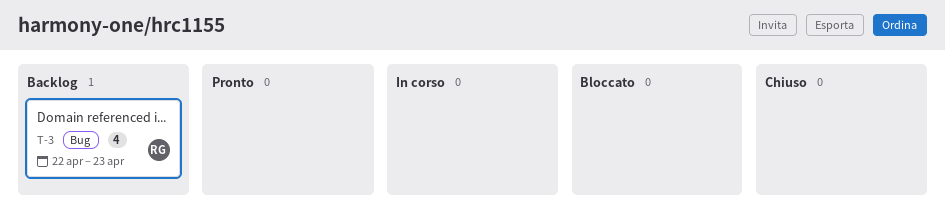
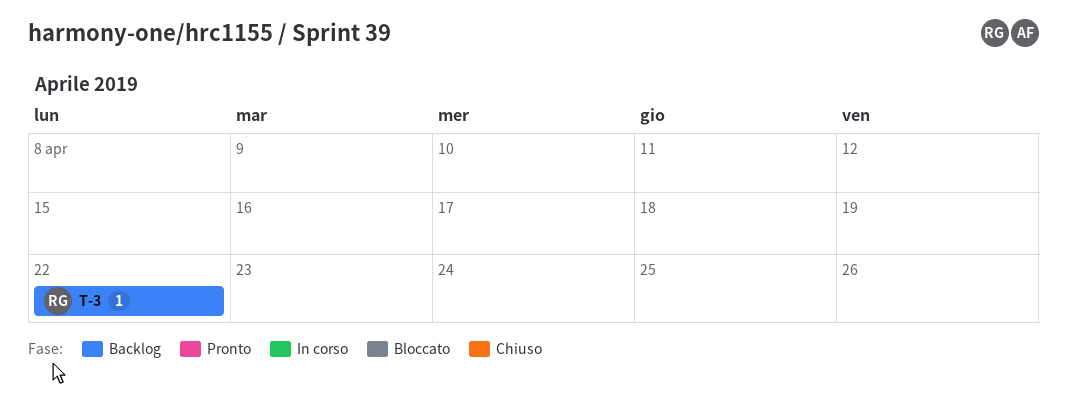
T-3, estimate: 4 -> 1
T-3, due: Apr 23 -> Apr 22

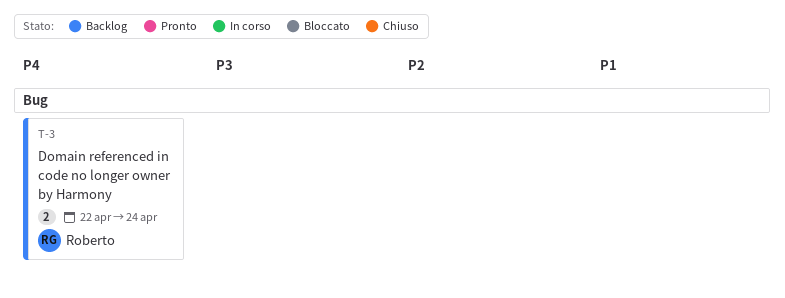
T-3, estimate: 1 -> 2
T-3, due: Apr 22 -> Apr 24

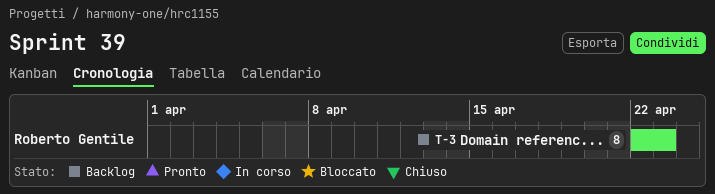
T-3, estimate: 2 -> 8
T-3, due: Apr 24 -> Apr 23

